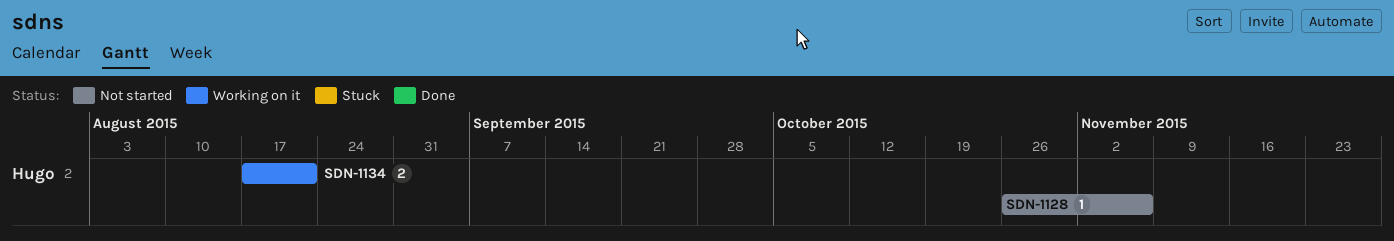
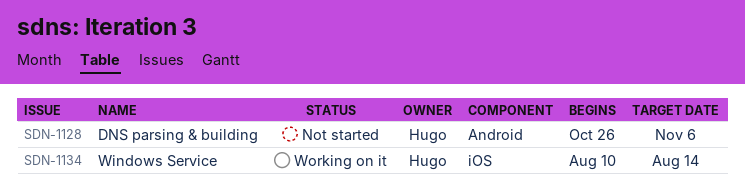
SDN-1134, start: Aug 17 -> Aug 10
SDN-1134, due: Aug 21 -> Aug 14

